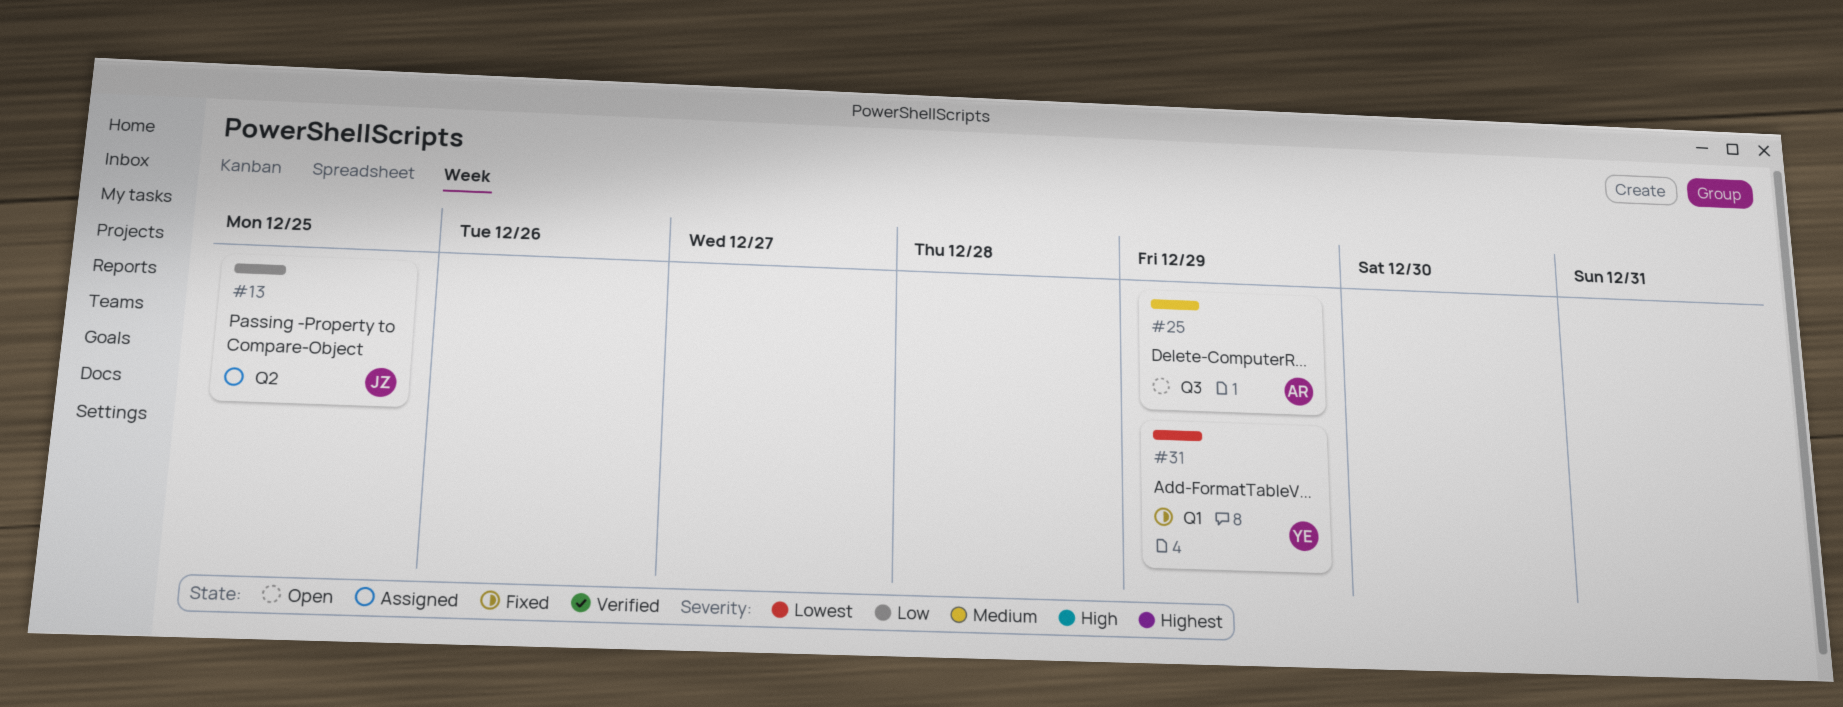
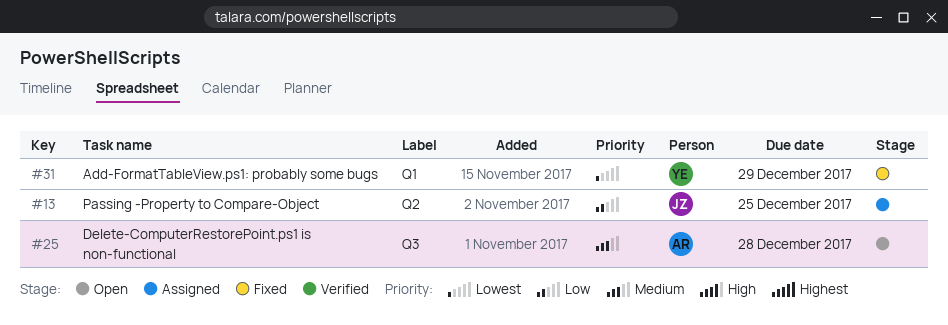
#25, due: Dec 29 -> Dec 28

